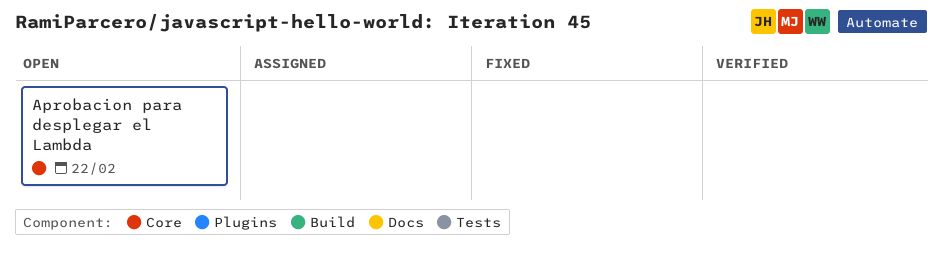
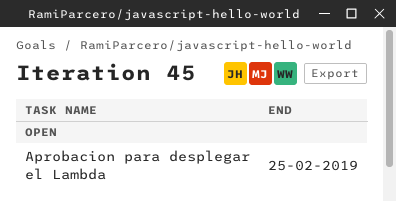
Aprobacion para desplegar el Lambda, due: Feb 22 -> Feb 25

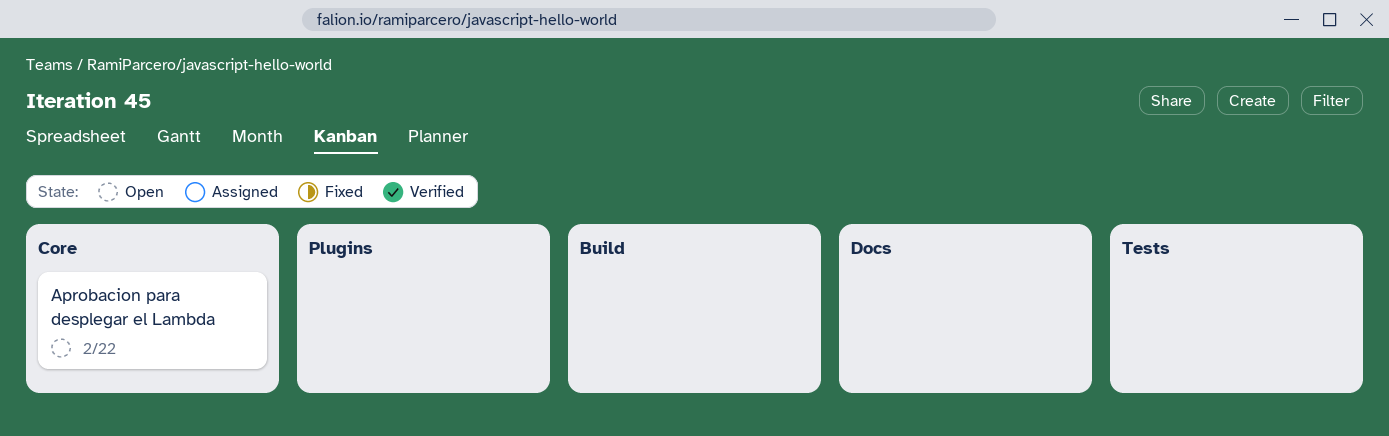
Aprobacion para desplegar el Lambda, due: Feb 25 -> Feb 22

